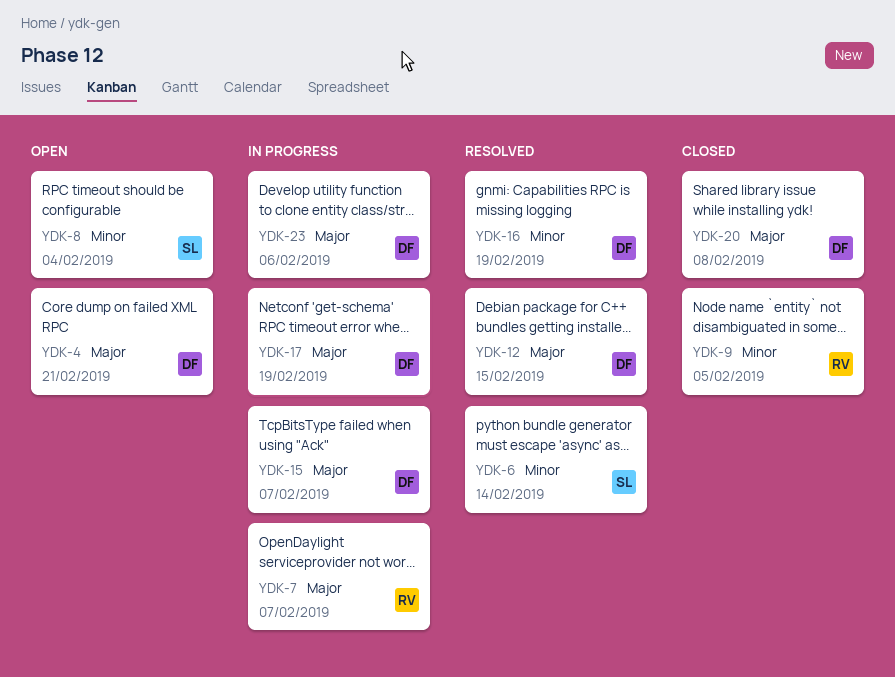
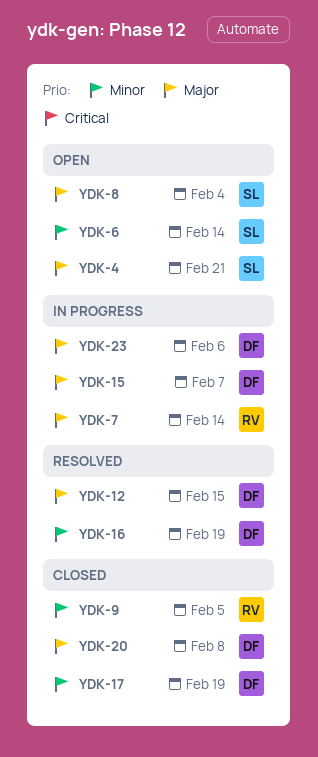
YDK-4, owner: DF -> SL
YDK-6, status: Resolved -> Open
YDK-7, due: Feb 7 -> Feb 14
YDK-8, priority: Minor -> Major
YDK-17, status: In progress -> Closed
YDK-17, priority: Major -> Minor

